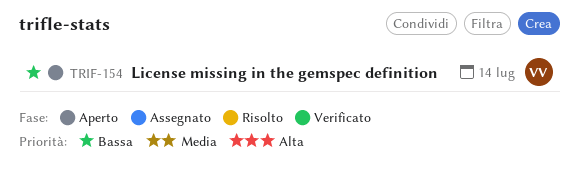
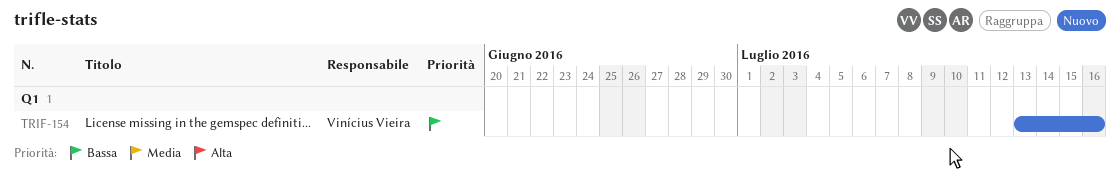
TRIF-154, due: Jul 14 -> Jul 16

